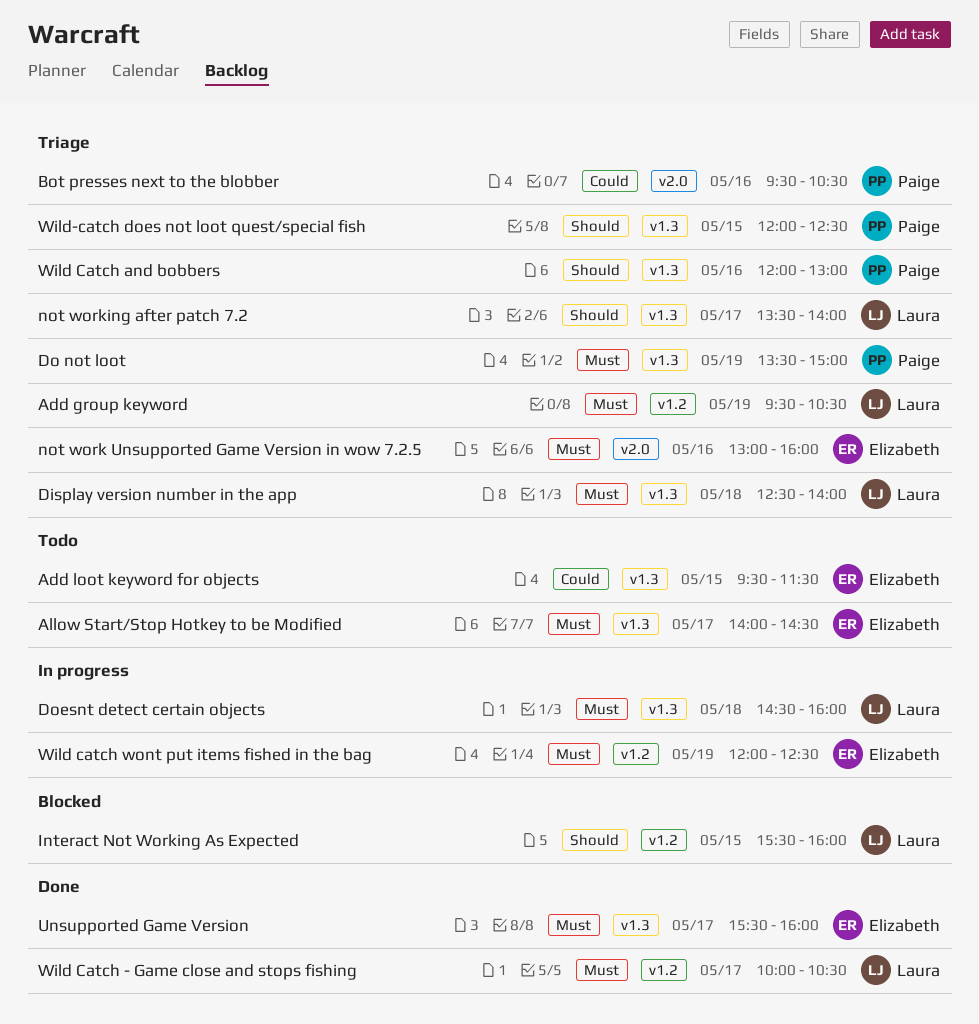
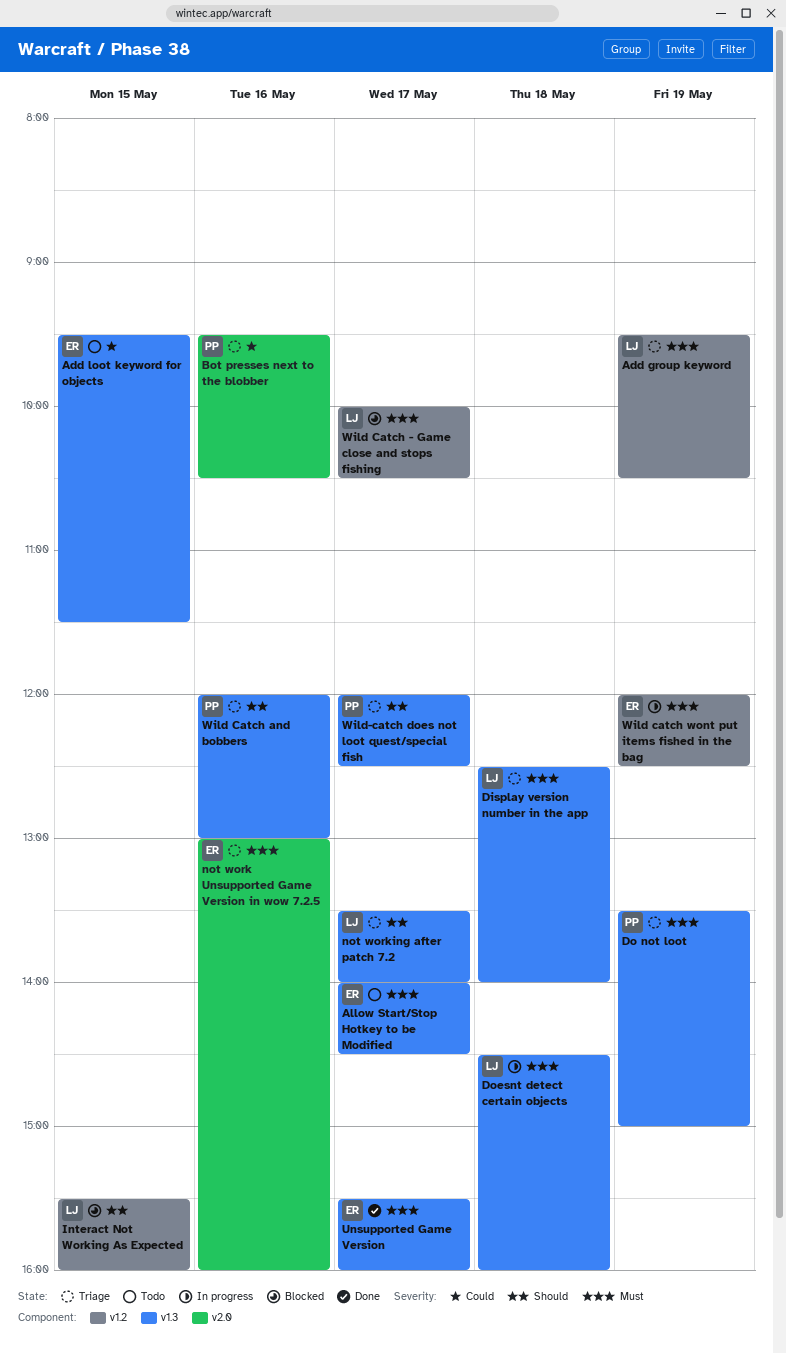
Wild Catch - Game close and stops fishing, status: Done -> Blocked
Wild-catch does not loot quest/special fish, day: May 15 -> May 17

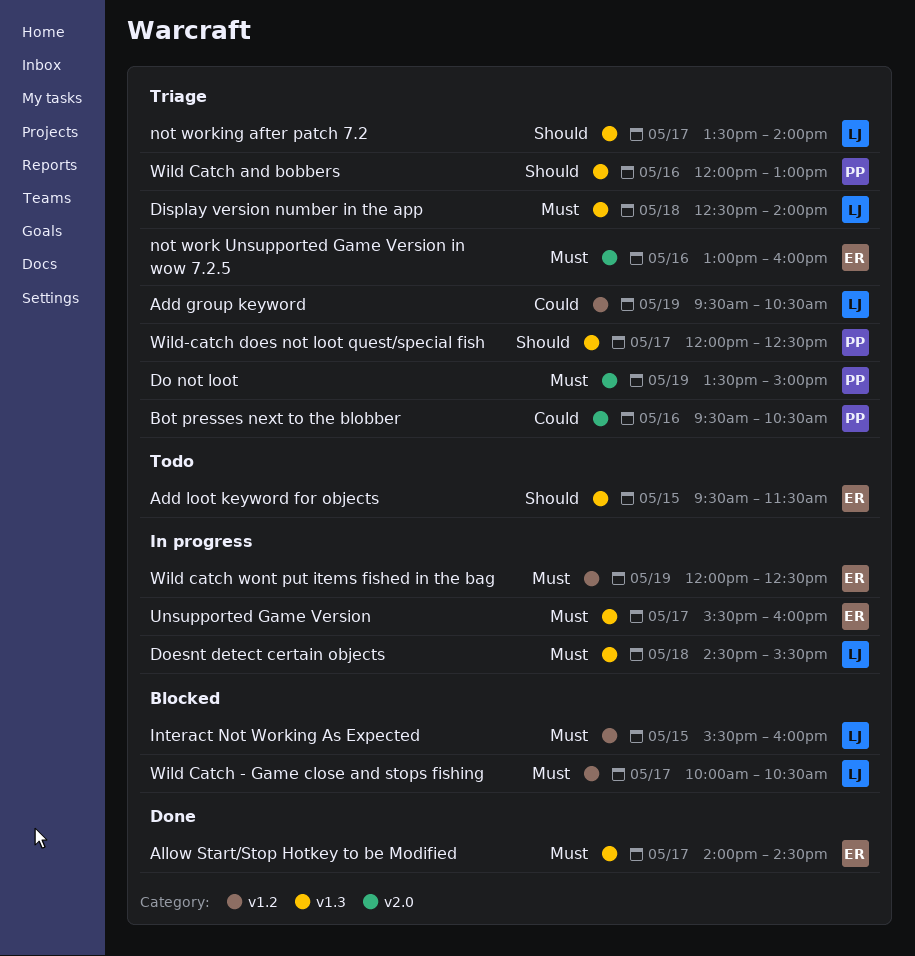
Add group keyword, priority: Must -> Could
Add loot keyword for objects, priority: Could -> Should
Allow Start/Stop Hotkey to be Modified, status: Todo -> Done
Do not loot, label: v1.3 -> v2.0
Doesnt detect certain objects, ends: 16:00 -> 15:30
Interact Not Working As Expected, priority: Should -> Must
Unsupported Game Version, status: Done -> In progress

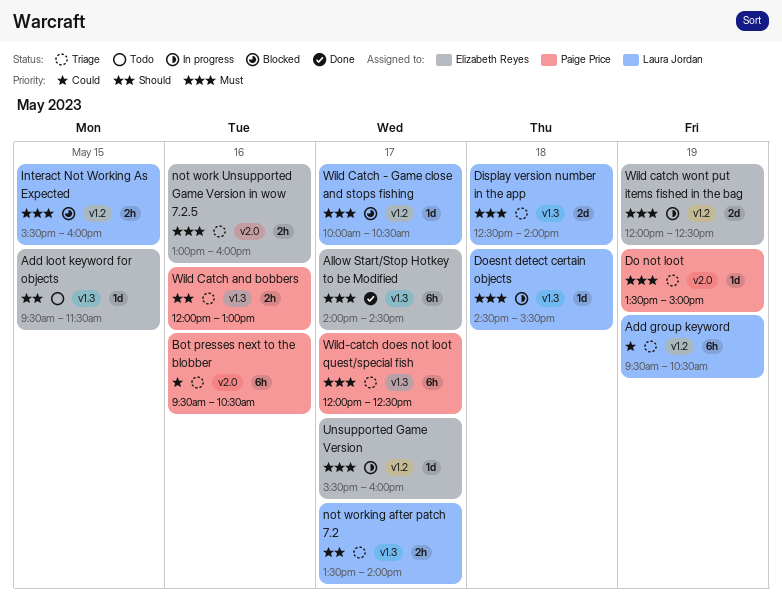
Unsupported Game Version, label: v1.3 -> v1.2
Wild-catch does not loot quest/special fish, priority: Should -> Must

